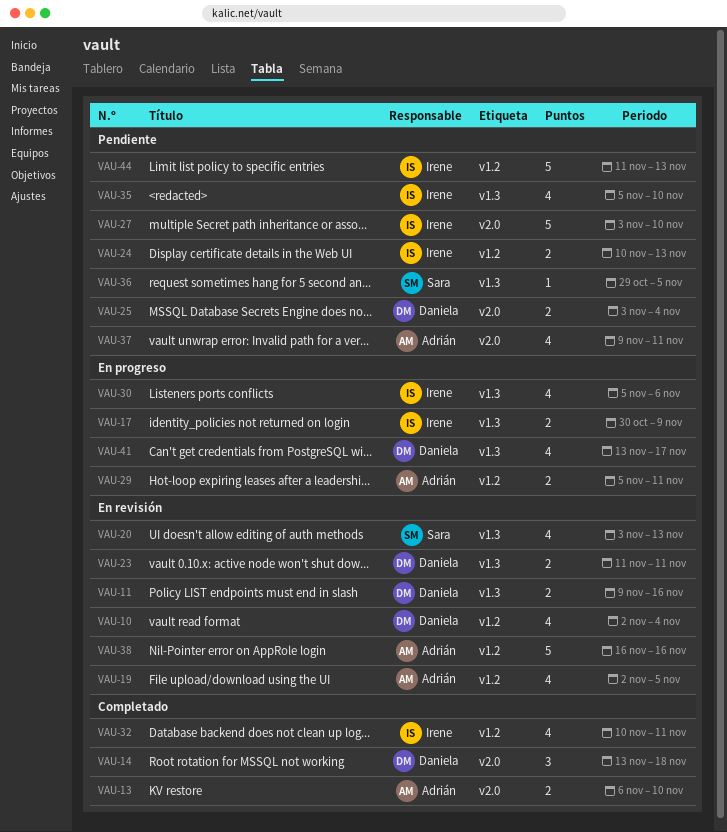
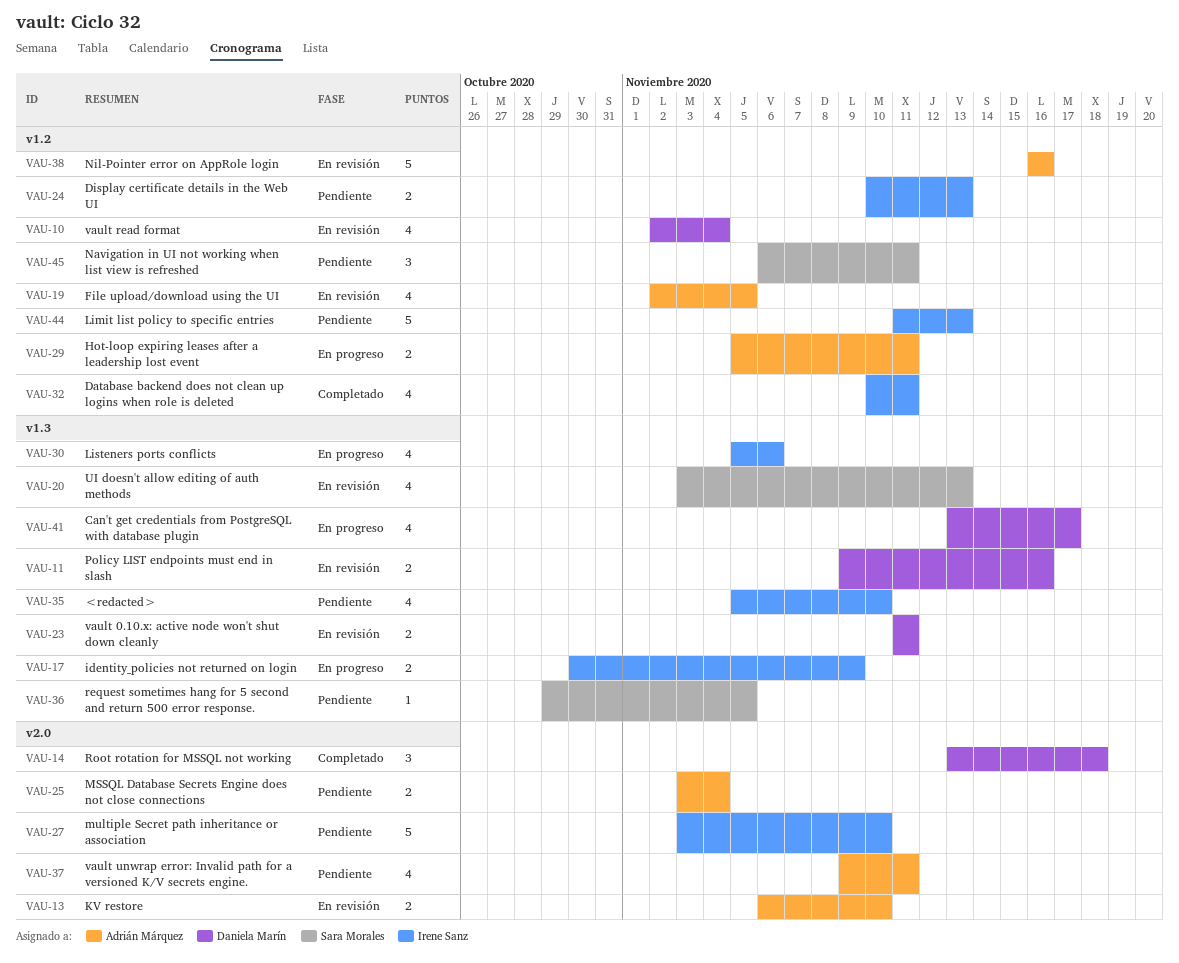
VAU-13, status: Completado -> En revisión
VAU-25, owner: Daniela Marín -> Adrián Márquez
VAU-45: none -> present

